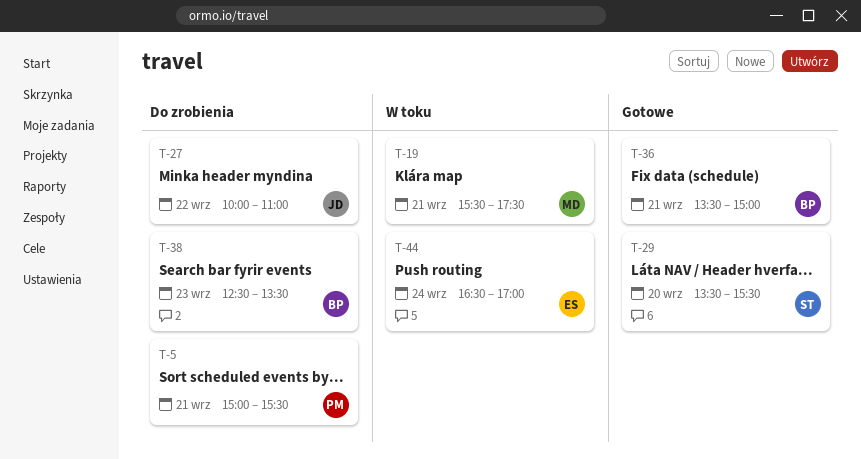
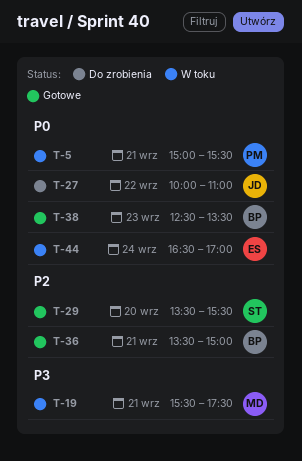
T-5, status: Do zrobienia -> W toku
T-38, status: Do zrobienia -> Gotowe

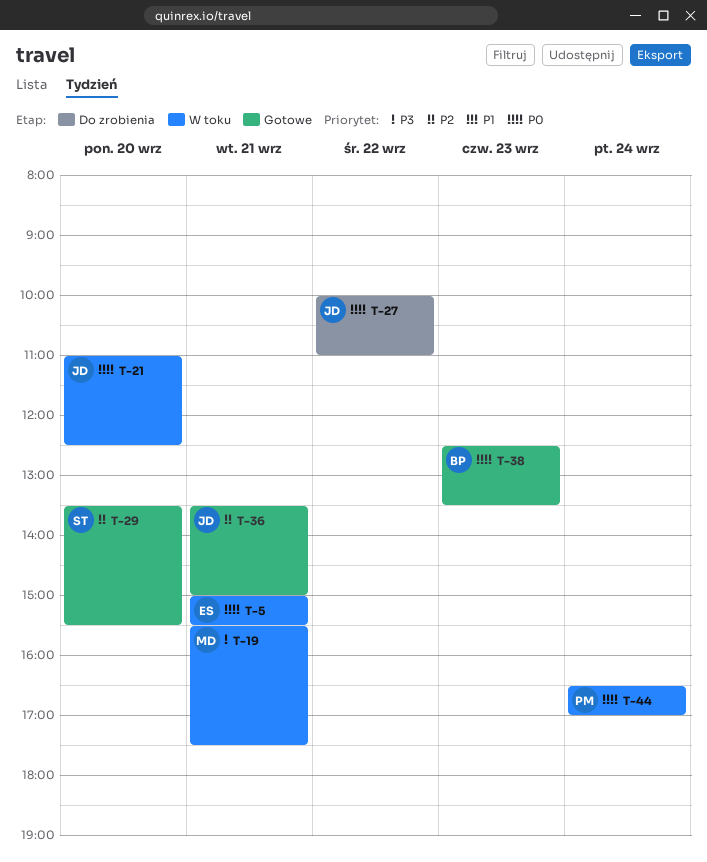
T-5, owner: PM -> ES
T-21: none -> present
T-36, owner: BP -> JD
T-44, owner: ES -> PM

